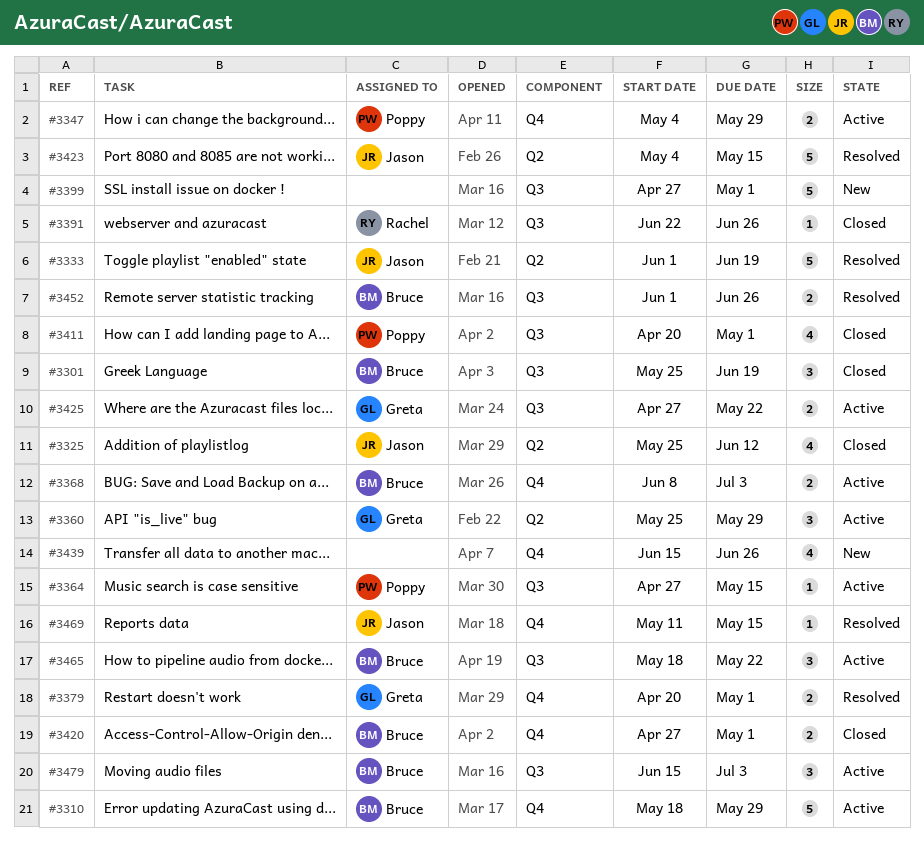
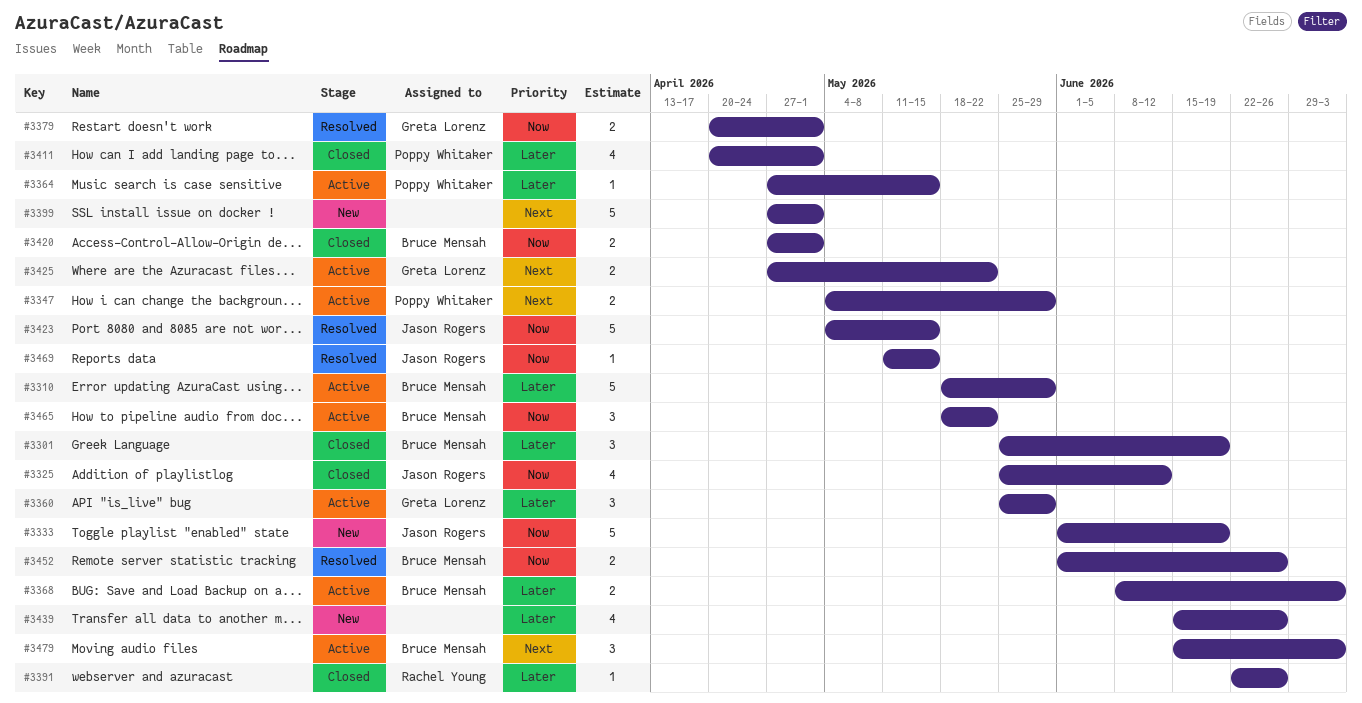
#3333, status: Resolved -> New

